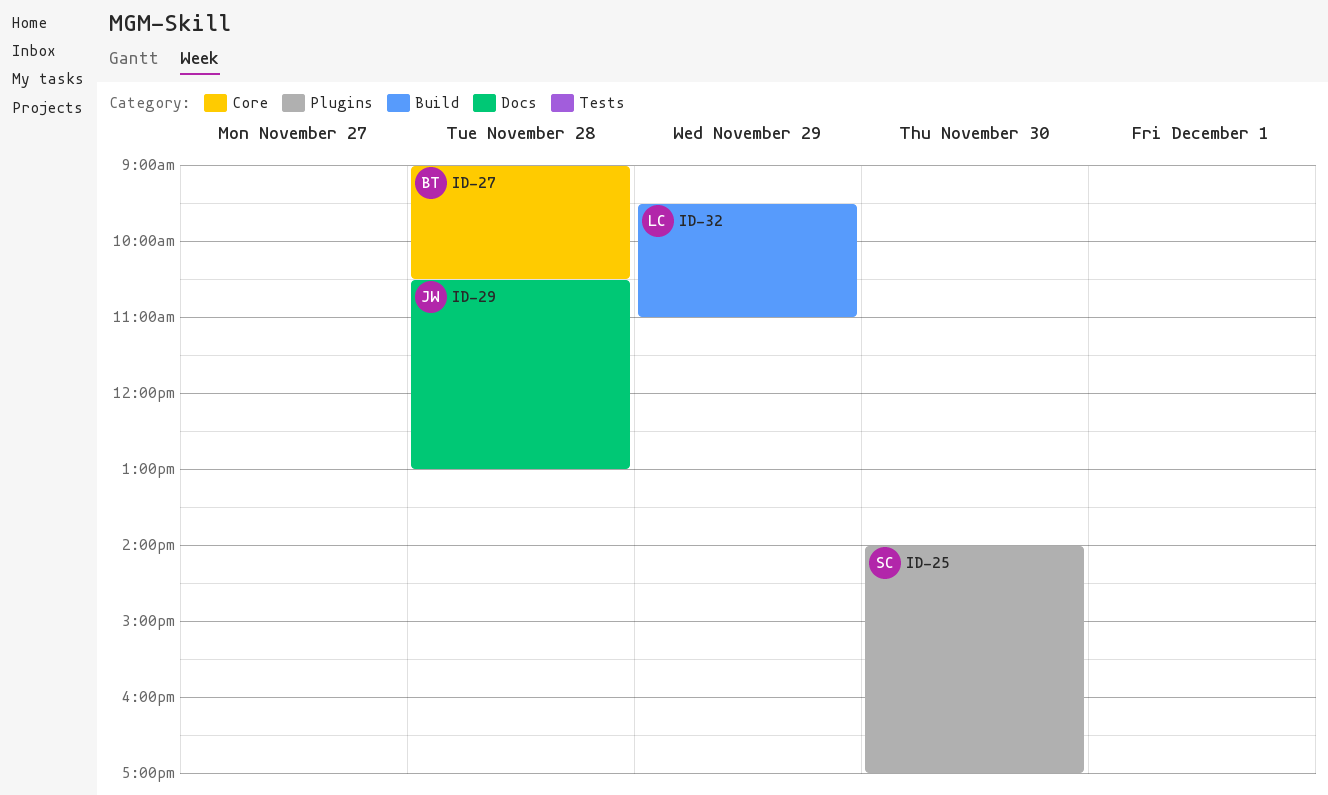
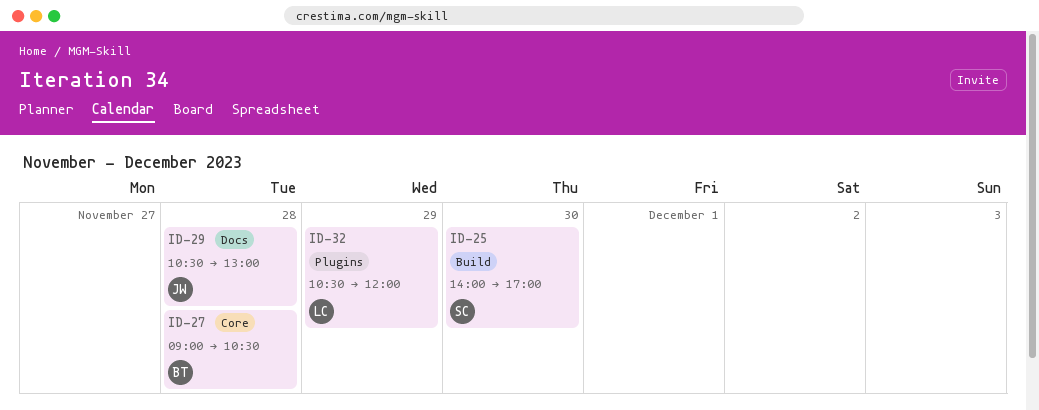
ID-25, label: Plugins -> Build
ID-32, label: Build -> Plugins
ID-32, begins: 09:30 -> 10:30
ID-32, ends: 11:00 -> 12:00

